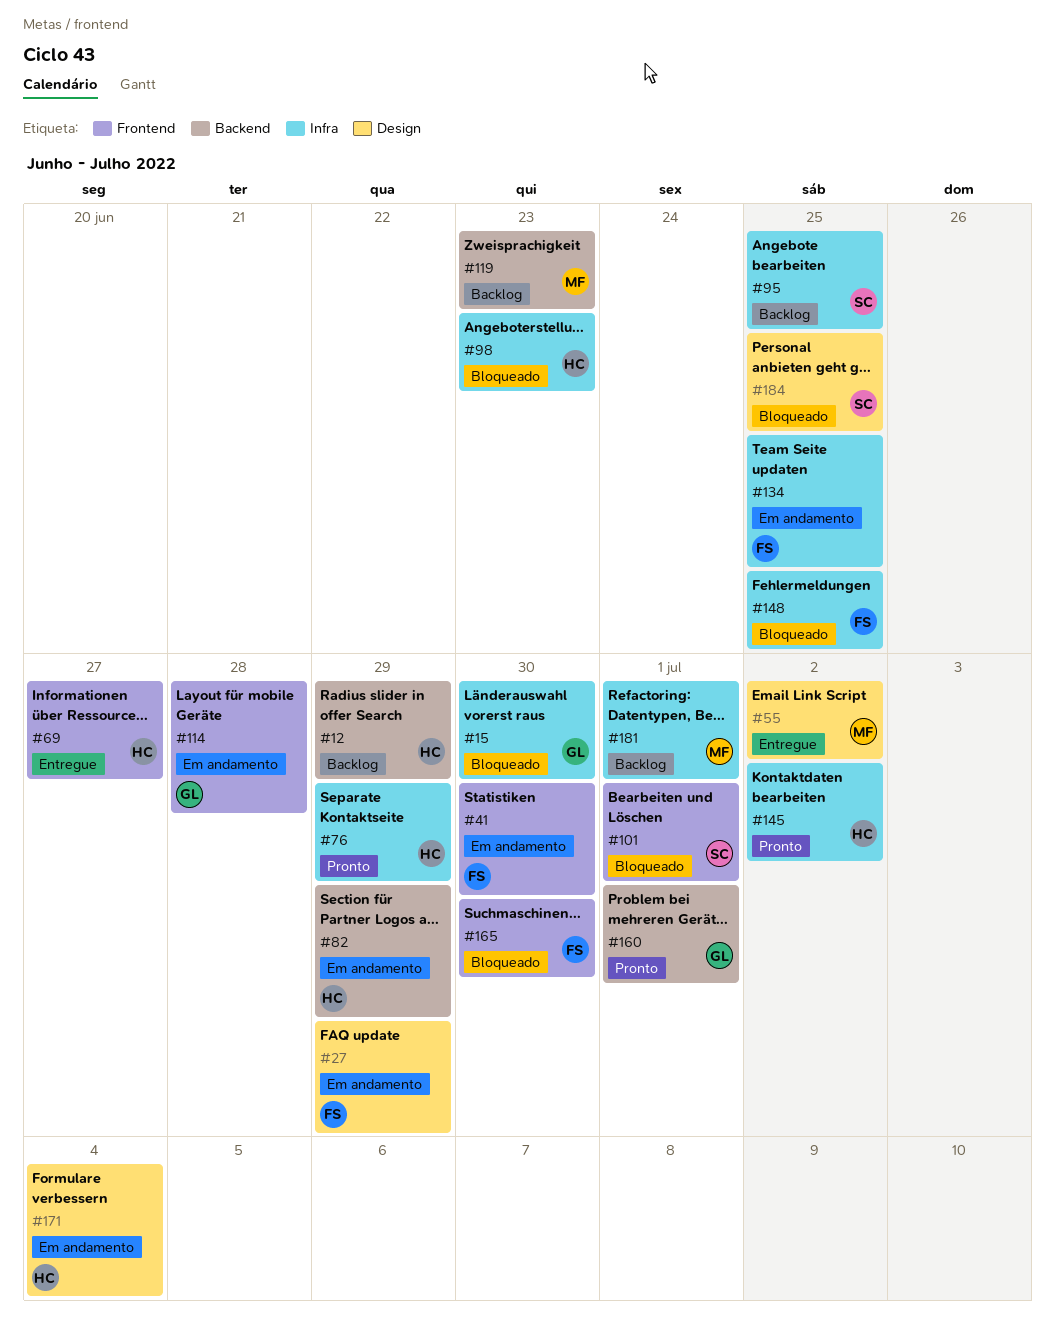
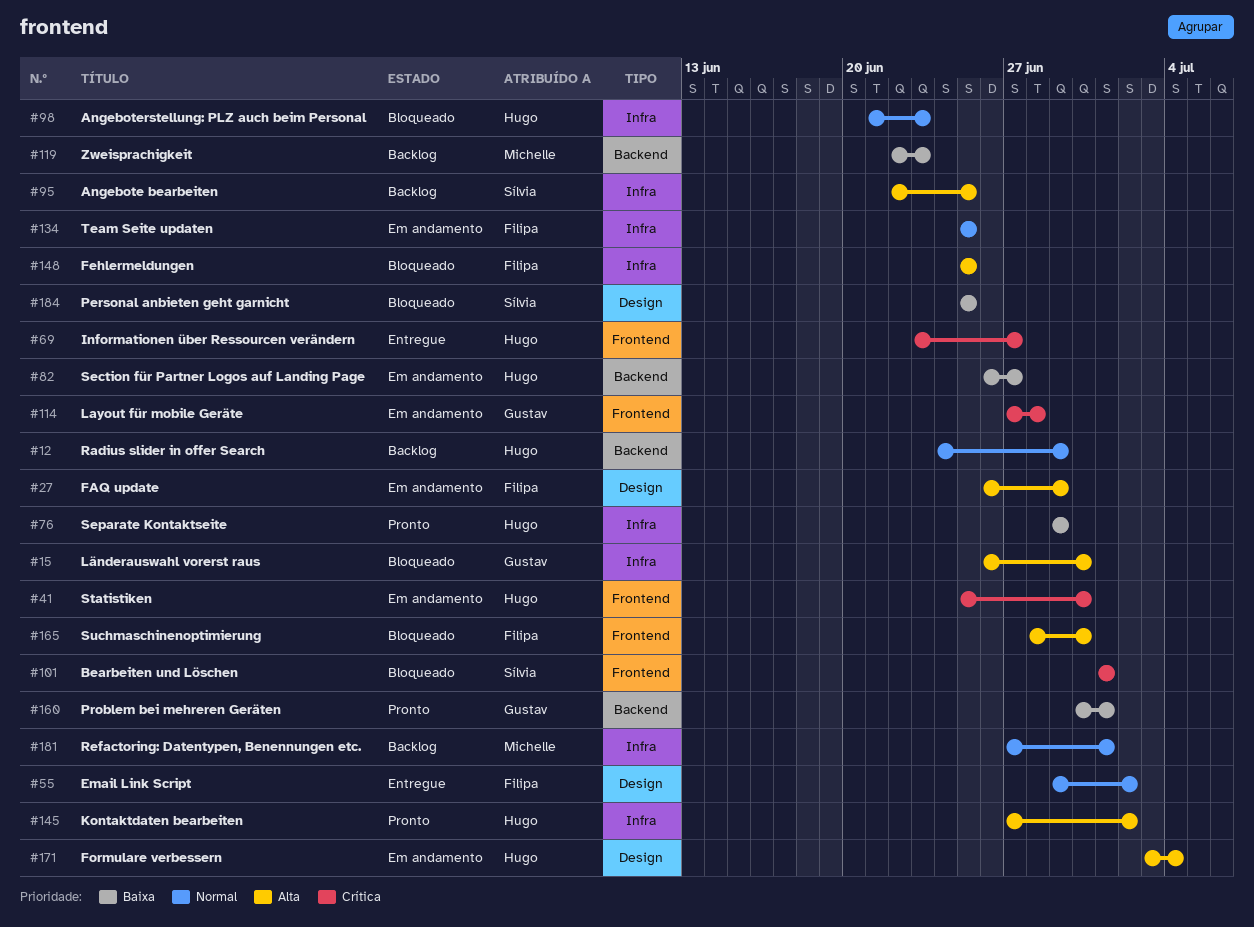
#41, owner: Filipa -> Hugo
#55, owner: Michelle -> Filipa
#82, due: Jun 29 -> Jun 27

